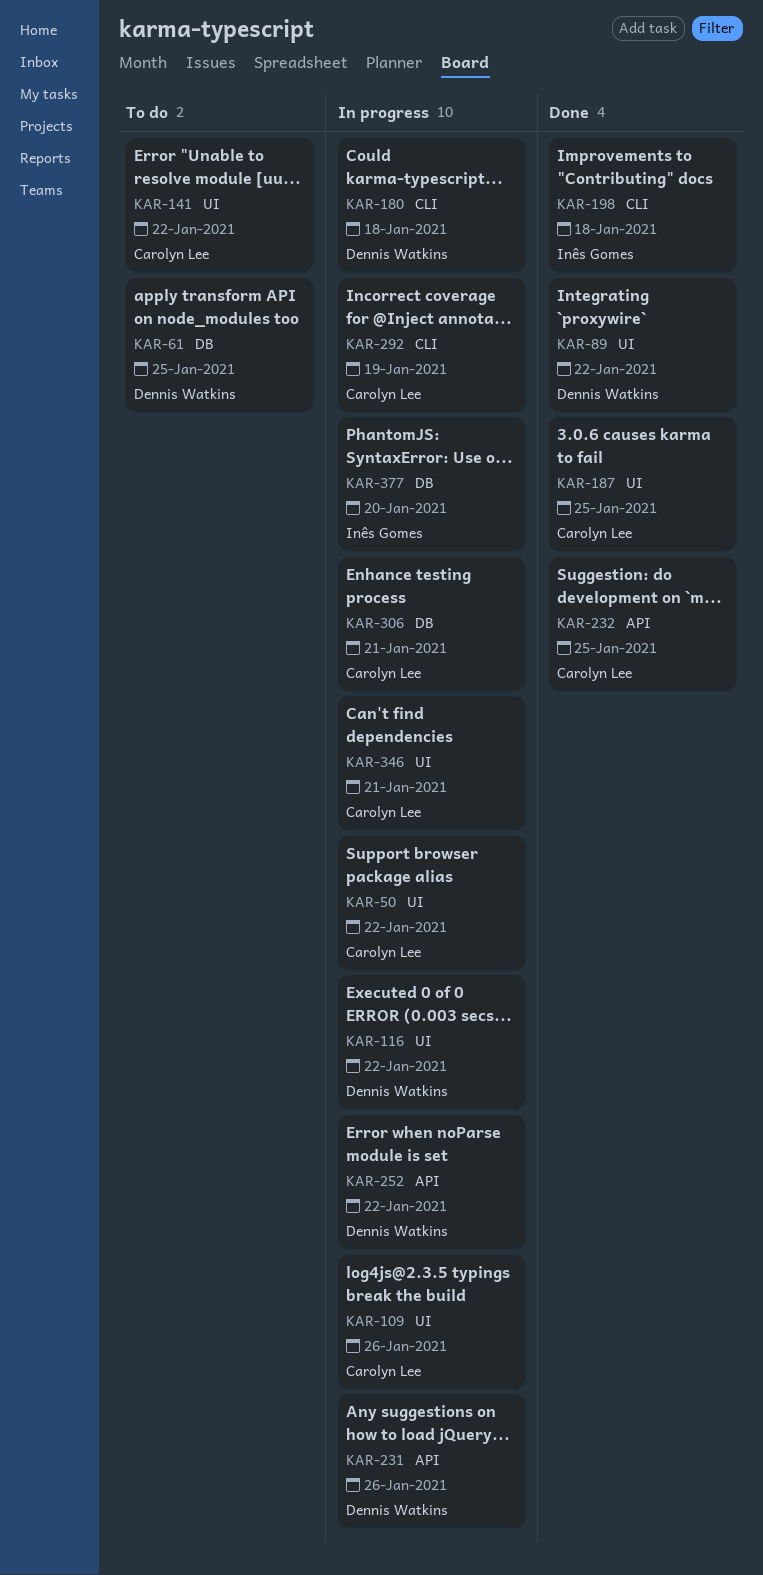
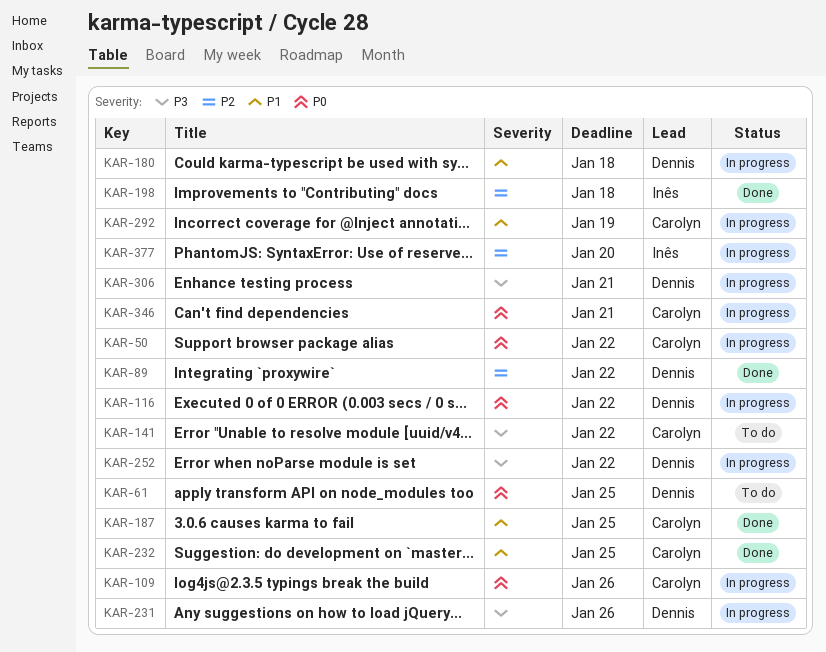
KAR-306, owner: Carolyn Lee -> Dennis Watkins

